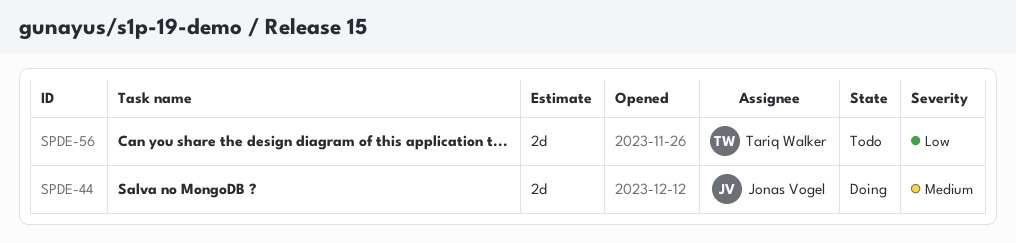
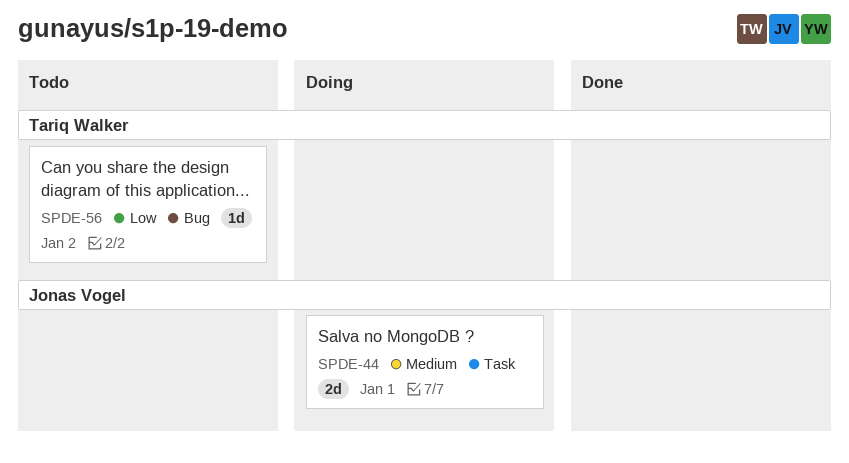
SPDE-56, estimate: 2d -> 1d

